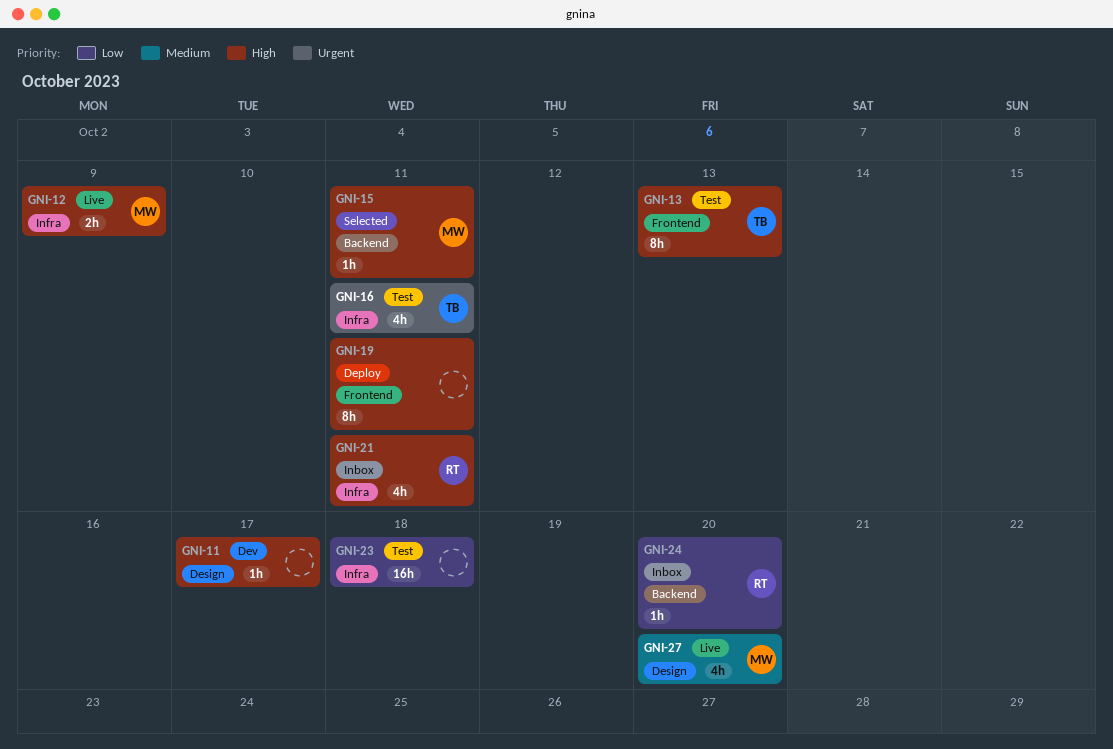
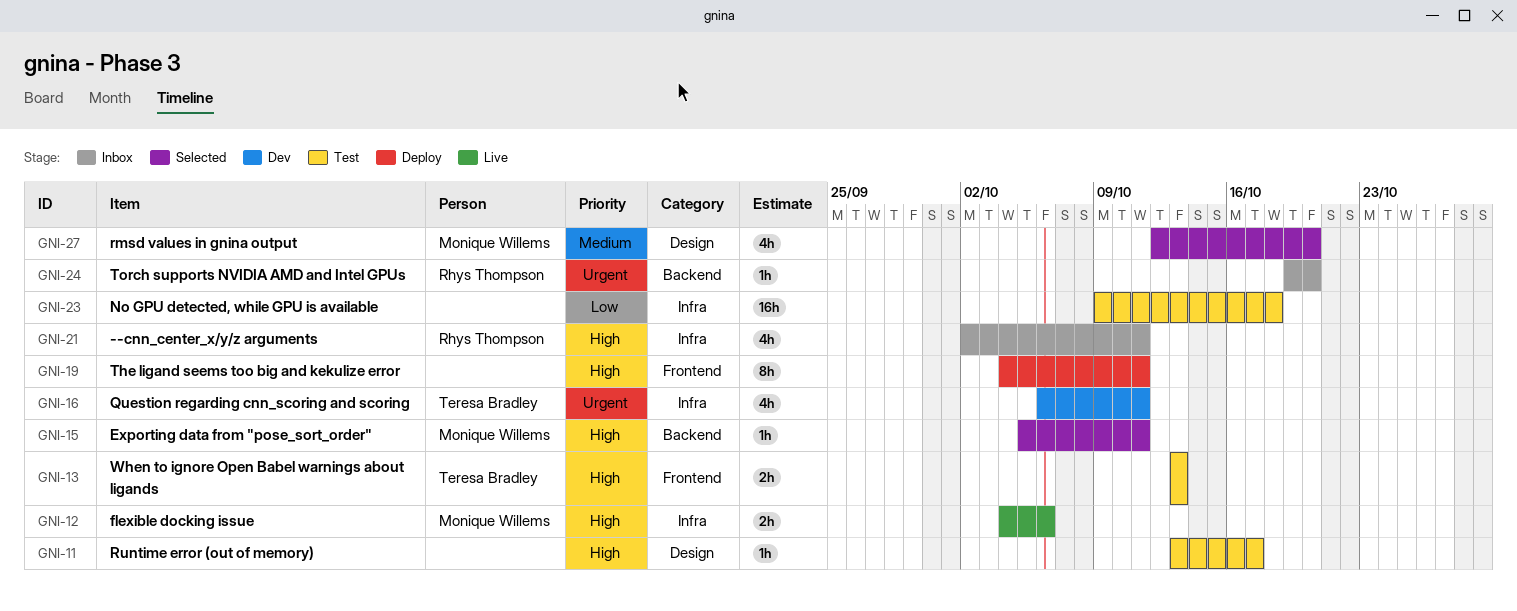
GNI-11, status: Dev -> Test
GNI-12, due: Oct 9 -> Oct 6
GNI-13, estimate: 8h -> 2h
GNI-16, status: Test -> Dev
GNI-24, priority: Low -> Urgent
GNI-27, status: Live -> Selected

